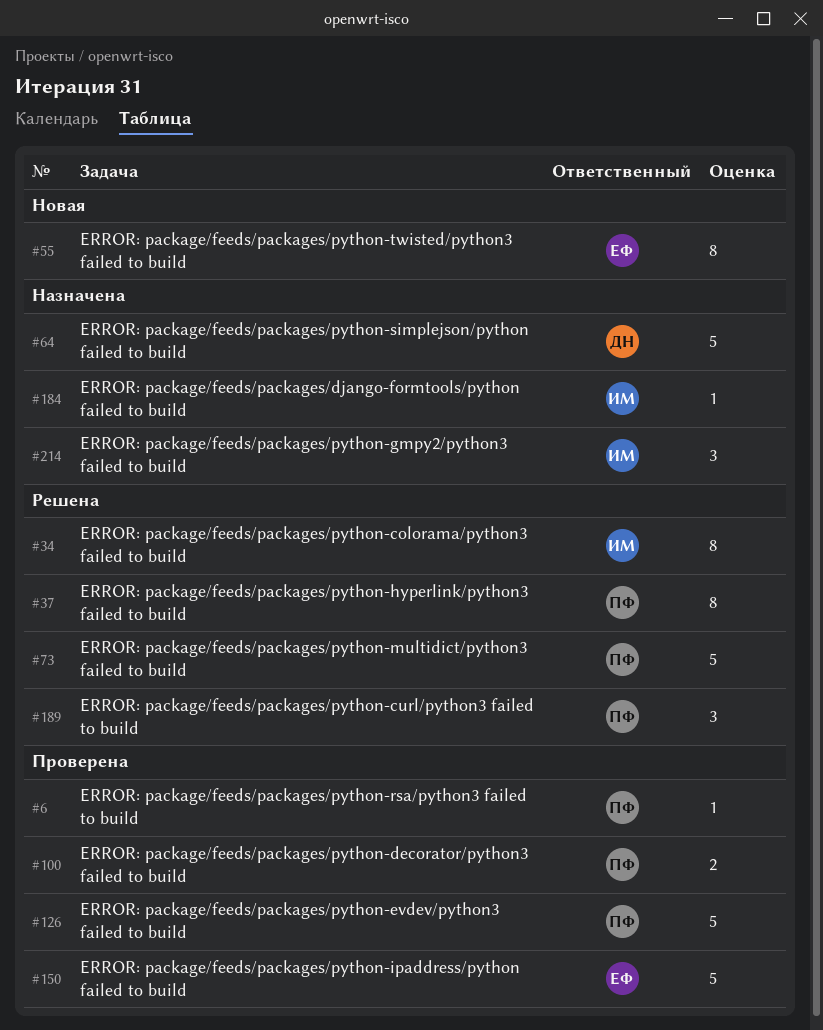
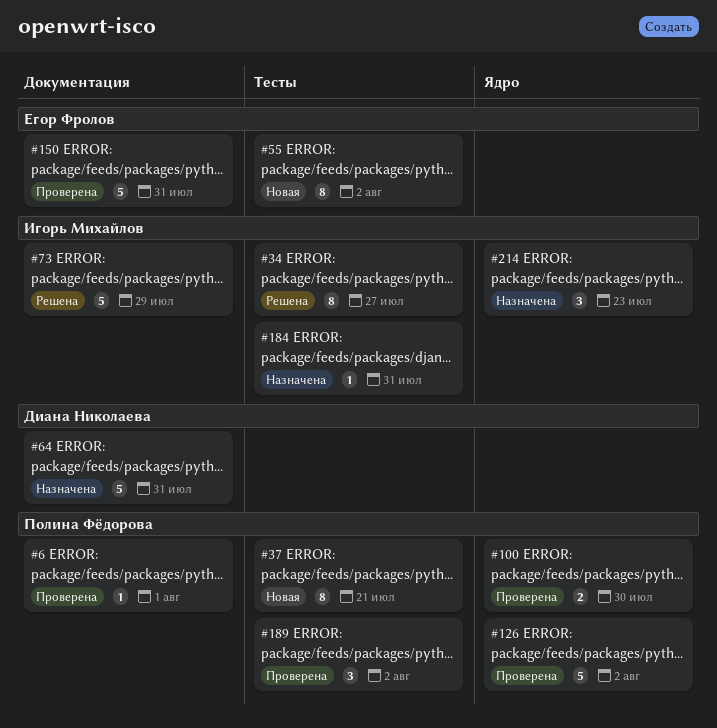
#37, status: Решена -> Новая
#73, owner: Полина Фёдорова -> Игорь Михайлов
#189, status: Решена -> Проверена

